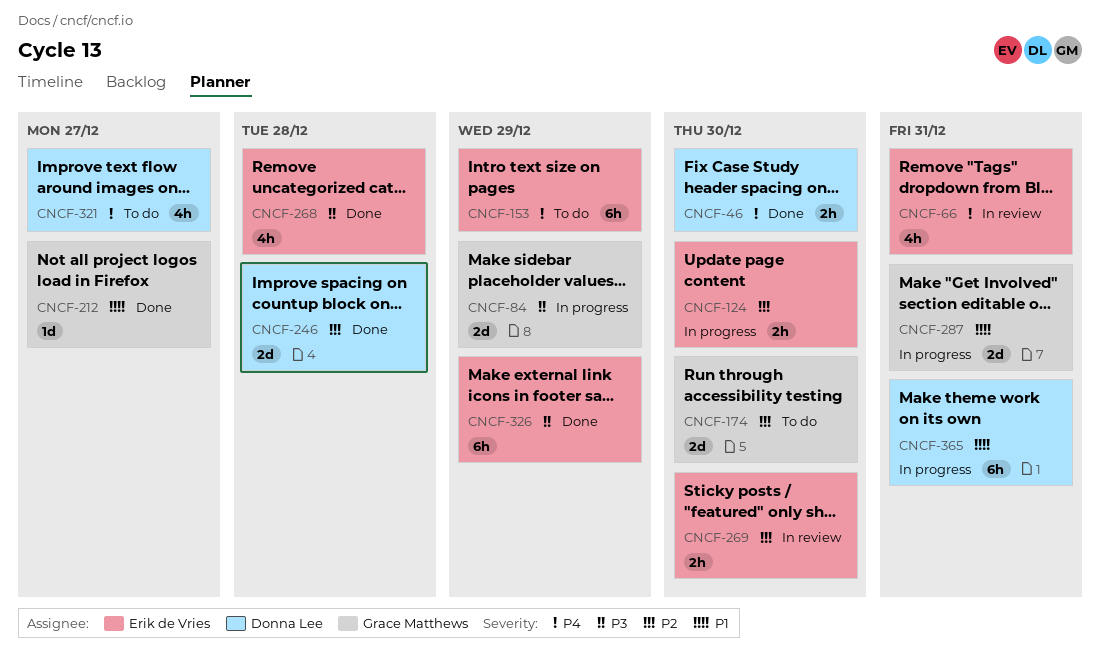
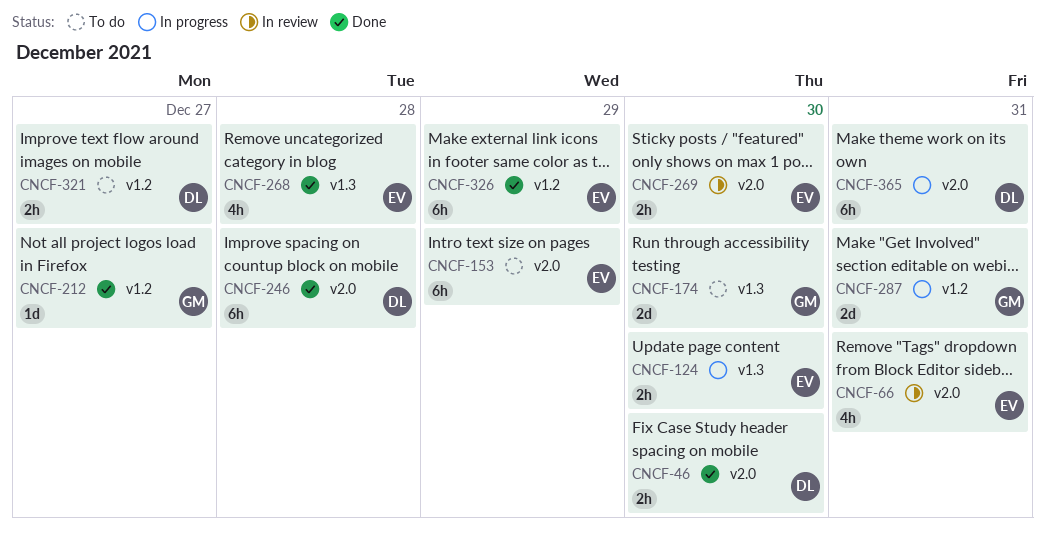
CNCF-84: present -> none
CNCF-246, estimate: 2d -> 6h
CNCF-321, estimate: 4h -> 2h

